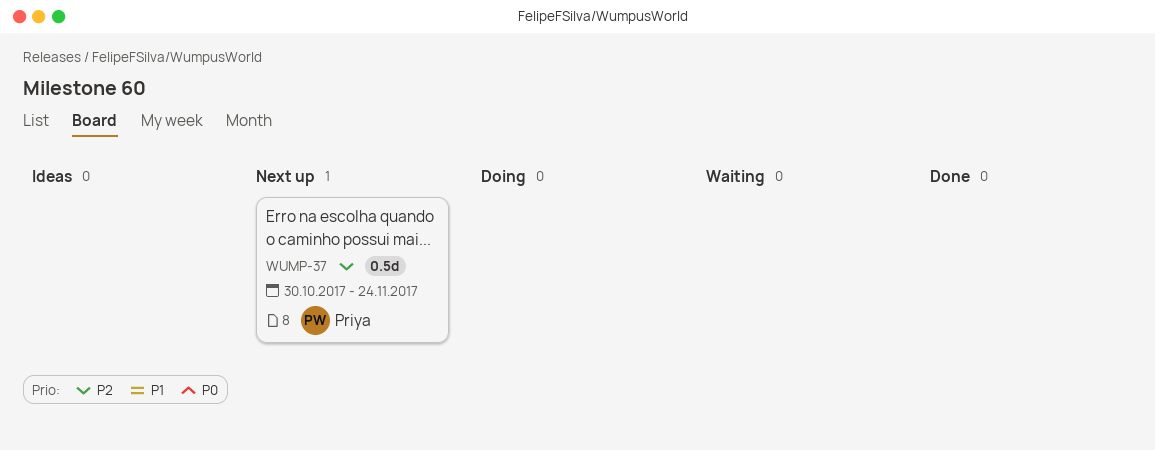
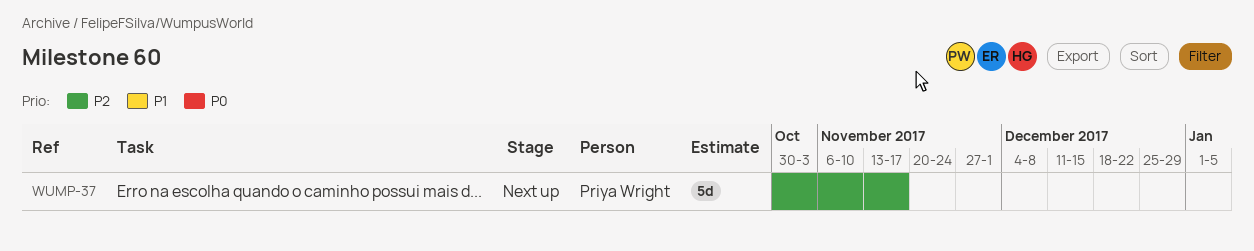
WUMP-37, estimate: 0.5d -> 5d
WUMP-37, due: Nov 24 -> Nov 17

